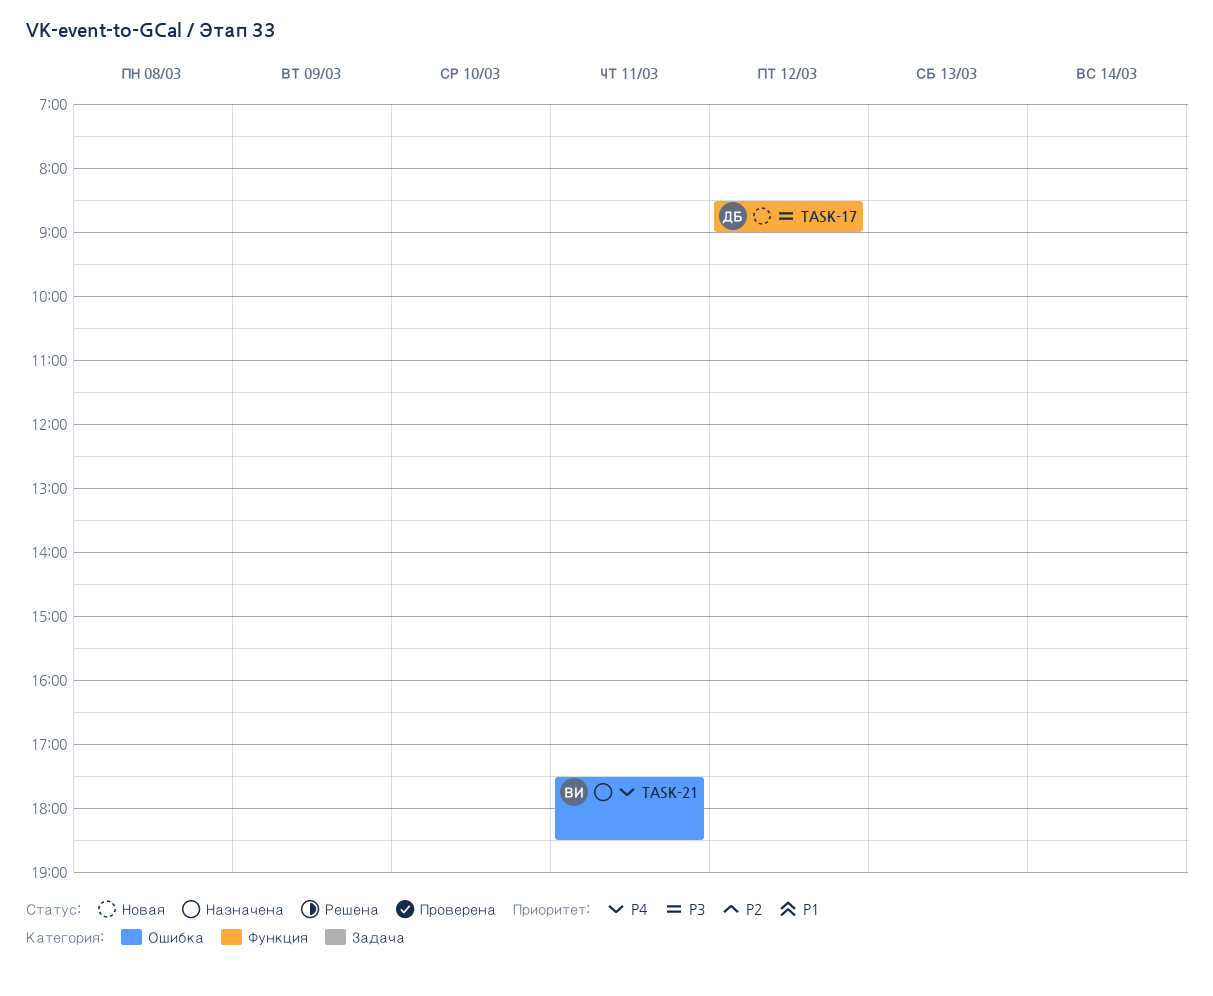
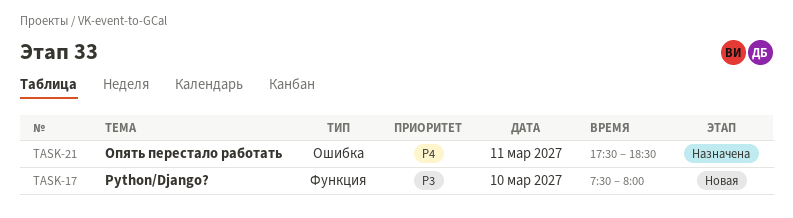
TASK-17, day: Mar 12 -> Mar 10
TASK-17, begins: 08:30 -> 07:30
TASK-17, ends: 09:00 -> 08:00

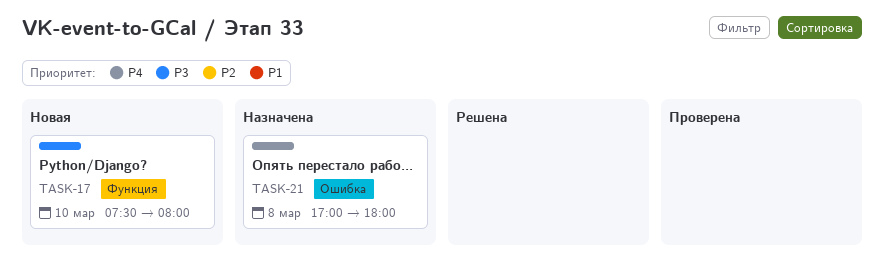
TASK-21, day: Mar 11 -> Mar 8
TASK-21, begins: 17:30 -> 17:00
TASK-21, ends: 18:30 -> 18:00

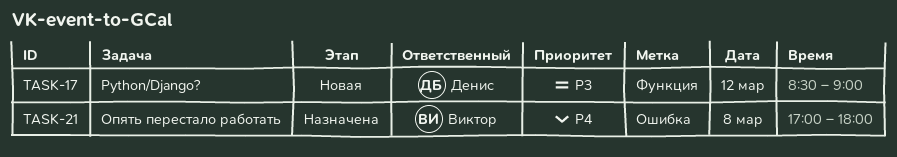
TASK-17, day: Mar 10 -> Mar 12
TASK-17, begins: 07:30 -> 08:30
TASK-17, ends: 08:00 -> 09:00

